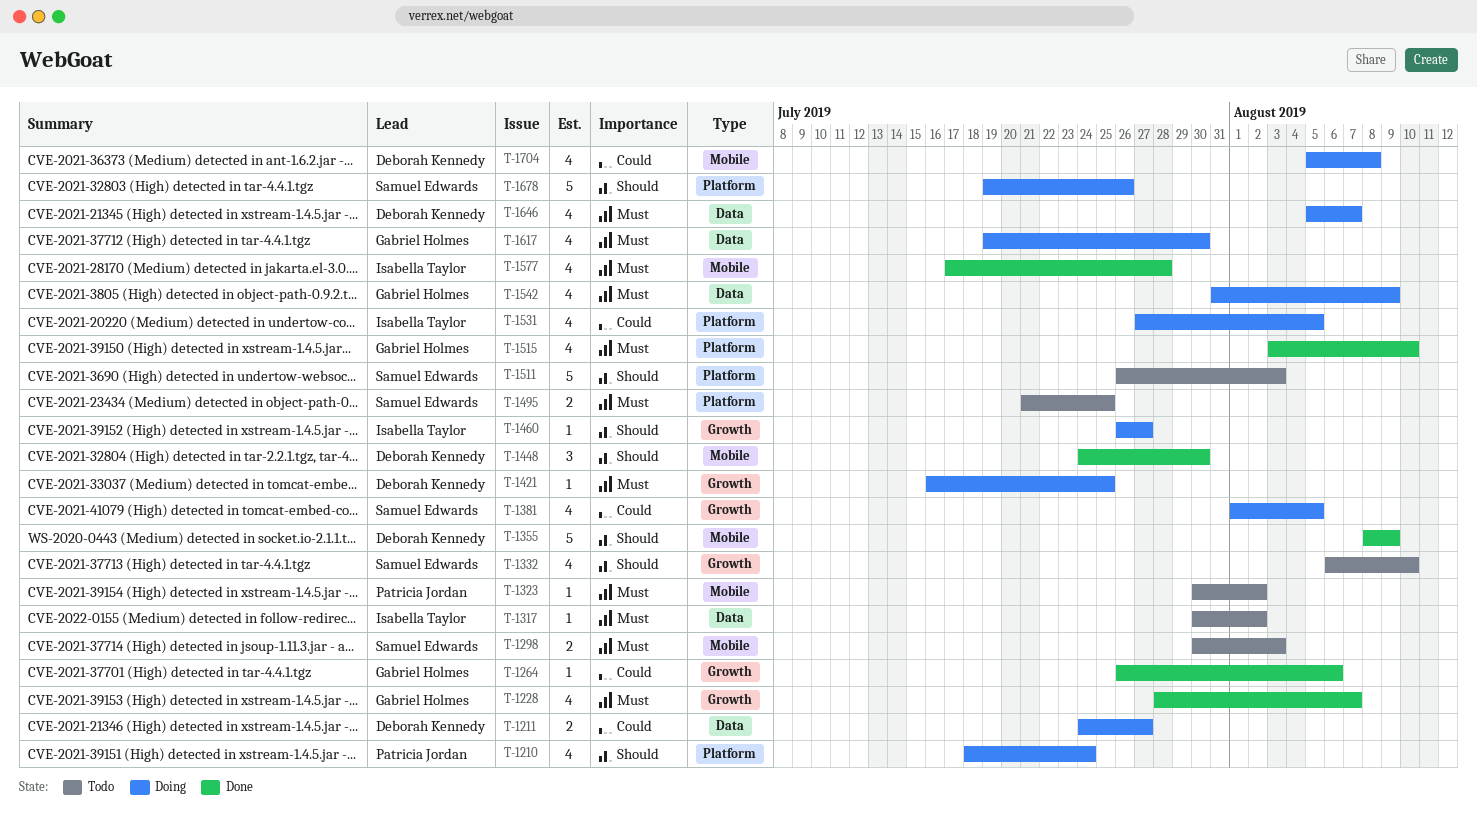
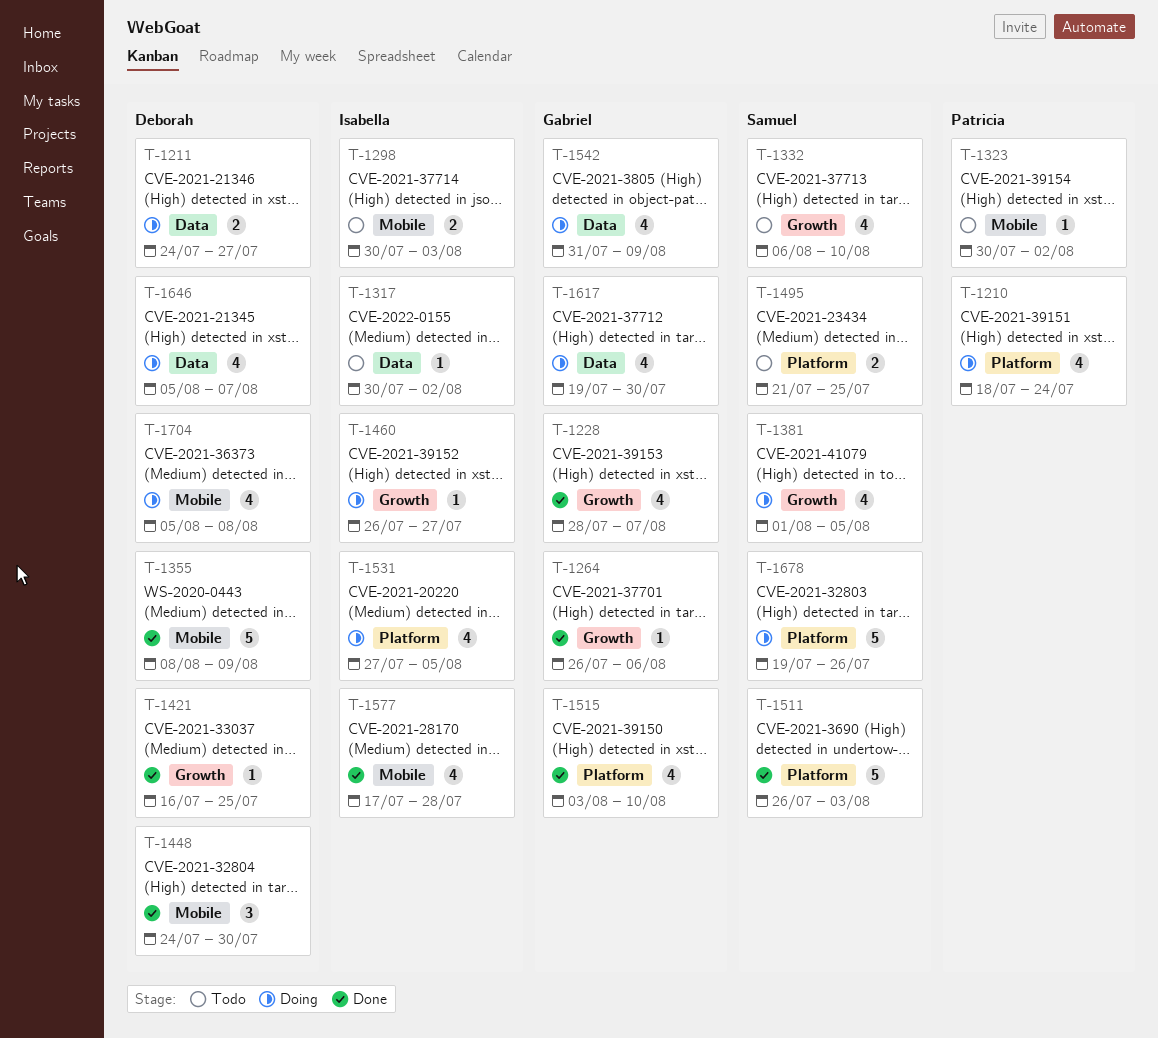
T-1298, owner: Samuel Edwards -> Isabella Taylor
T-1421, status: Doing -> Done
T-1511, status: Todo -> Done

